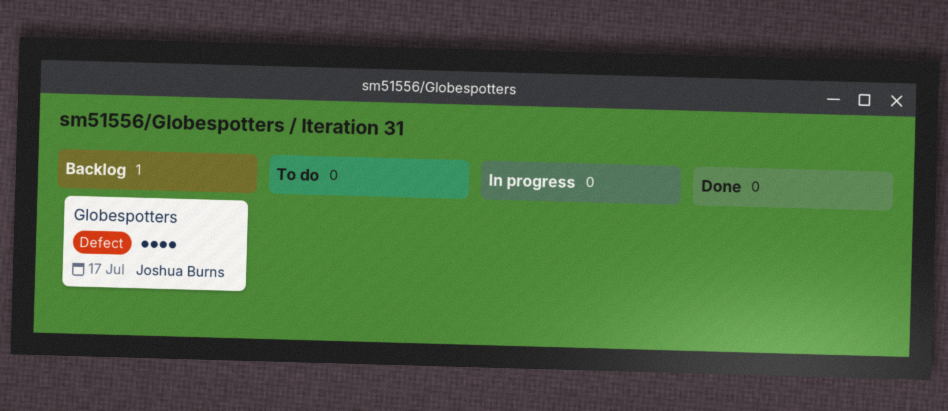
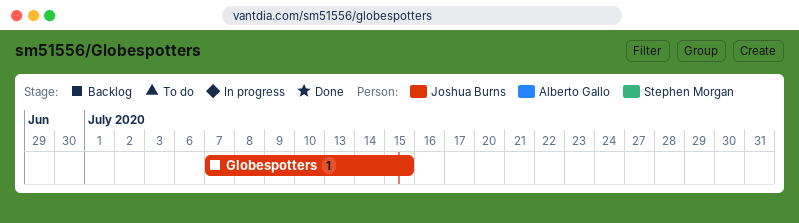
Globespotters, estimate: 4 -> 1
Globespotters, due: Jul 17 -> Jul 15

